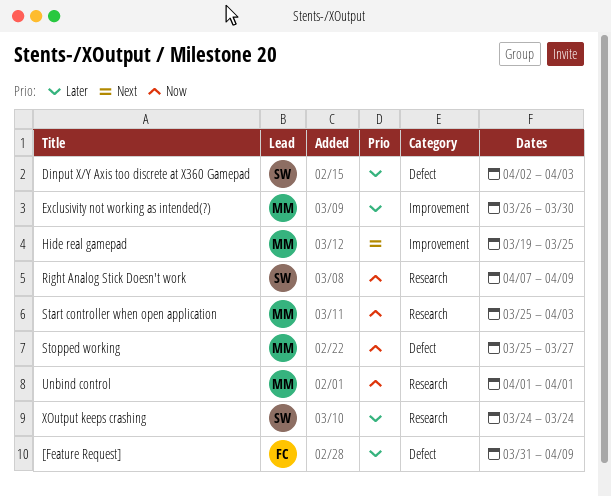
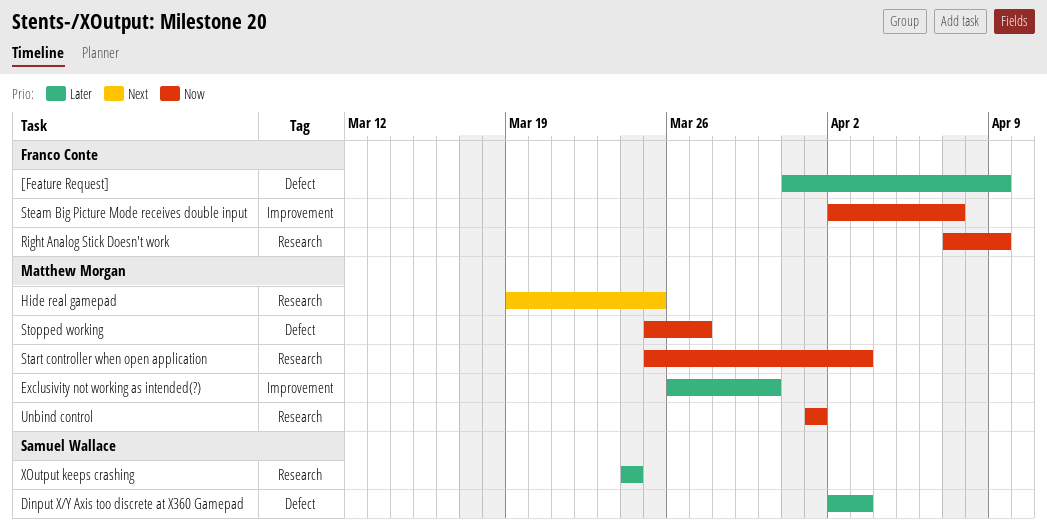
Hide real gamepad, label: Improvement -> Research
Right Analog Stick Doesn't work, owner: Samuel Wallace -> Franco Conte
Steam Big Picture Mode receives double input: none -> present

